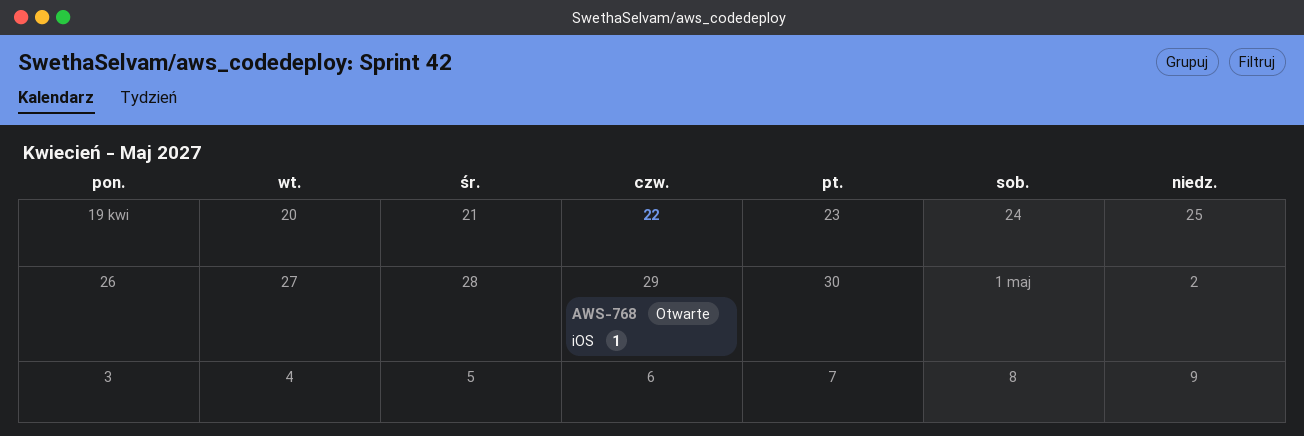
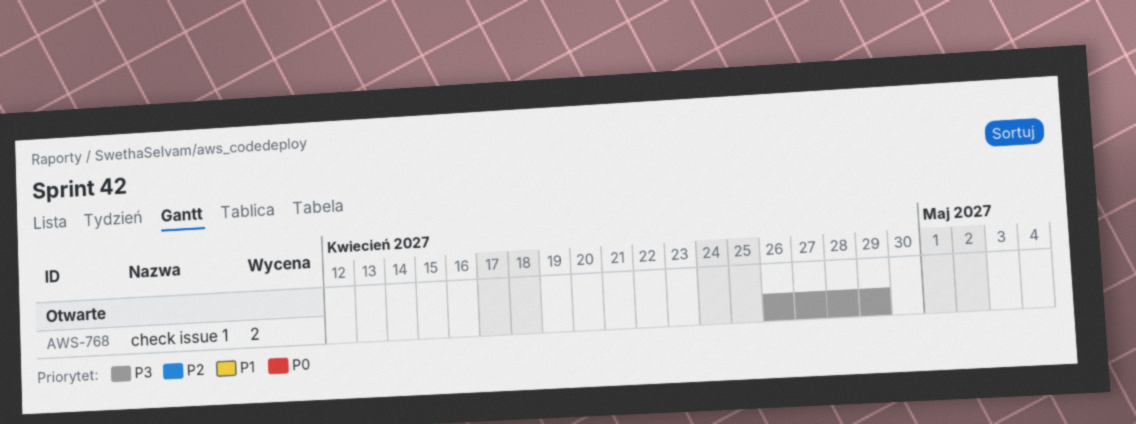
AWS-768, estimate: 1 -> 2

